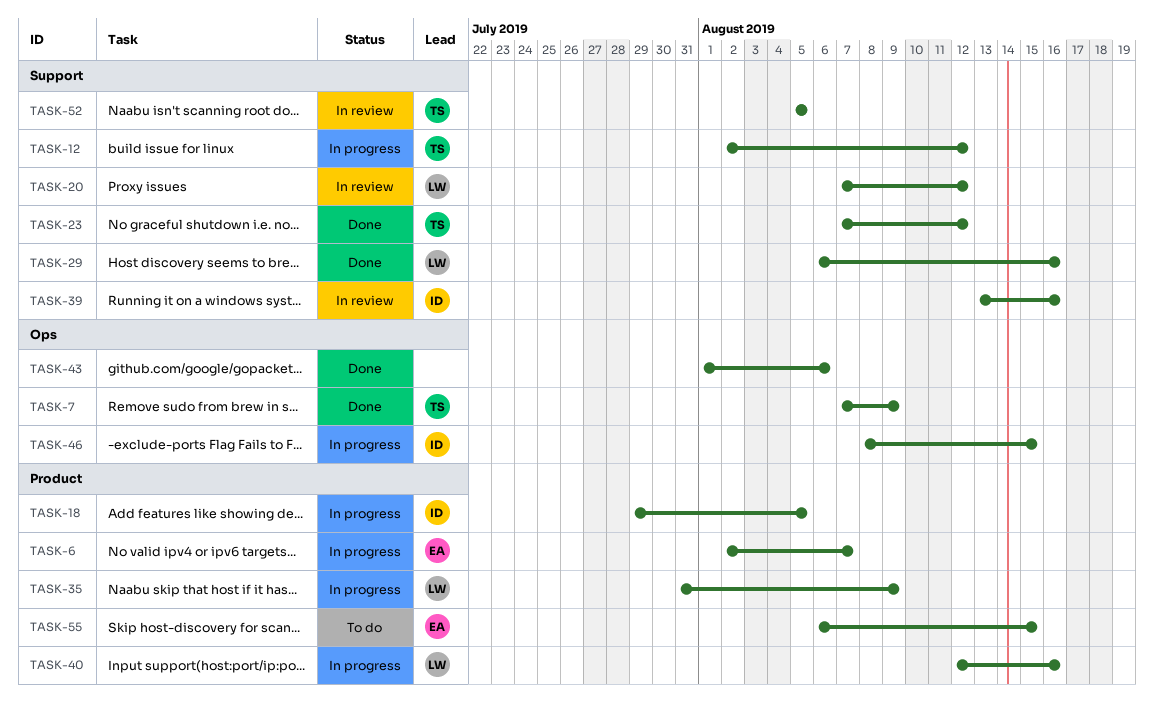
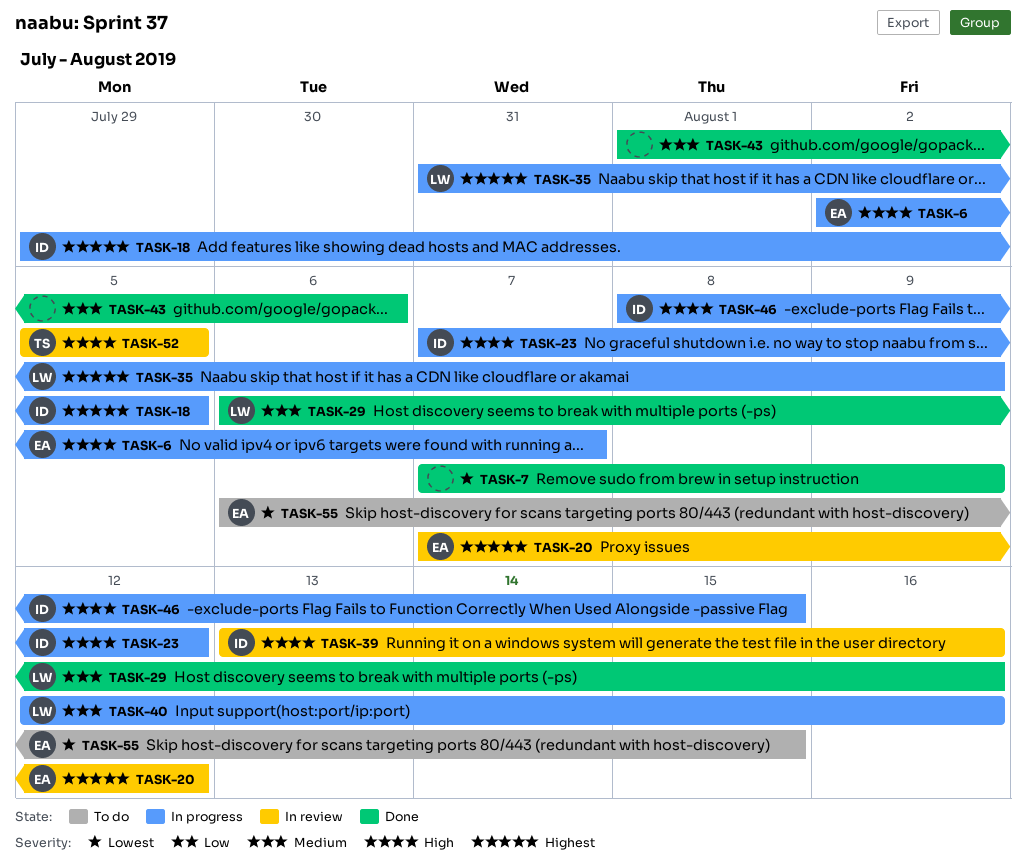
TASK-7, owner: TS -> none
TASK-12: present -> none
TASK-20, owner: LW -> EA
TASK-23, status: Done -> In progress
TASK-23, owner: TS -> ID

